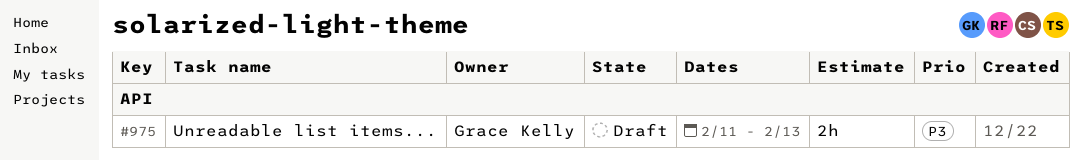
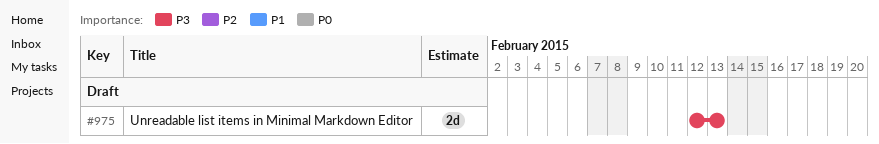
#975, estimate: 2h -> 2d
#975, start: Feb 11 -> Feb 12

